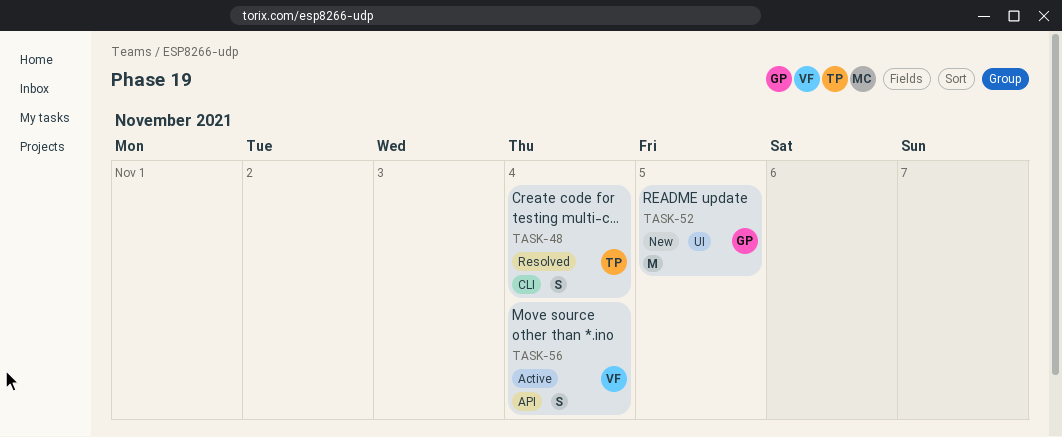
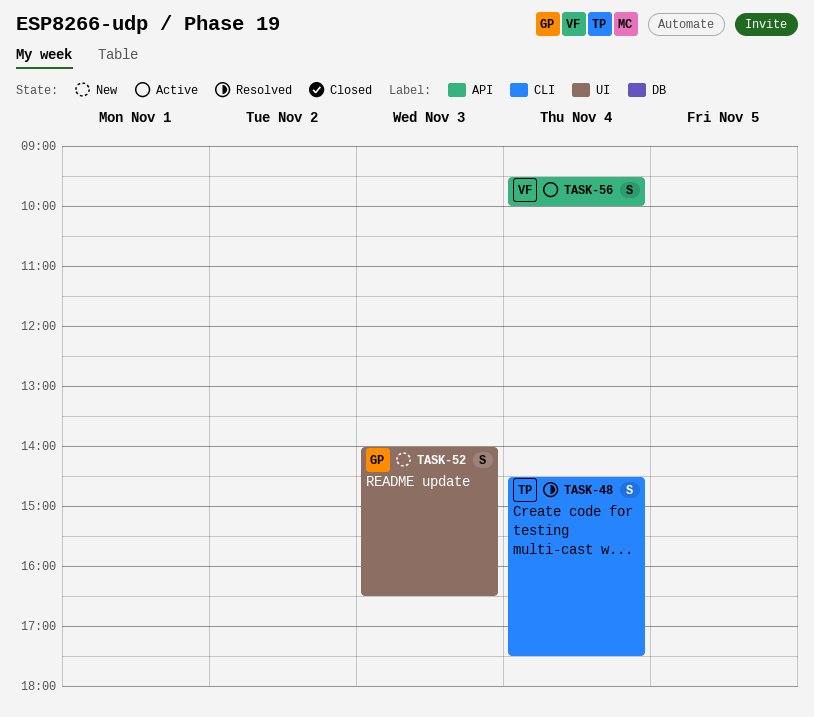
TASK-52, estimate: M -> S
TASK-52, day: Nov 5 -> Nov 3

